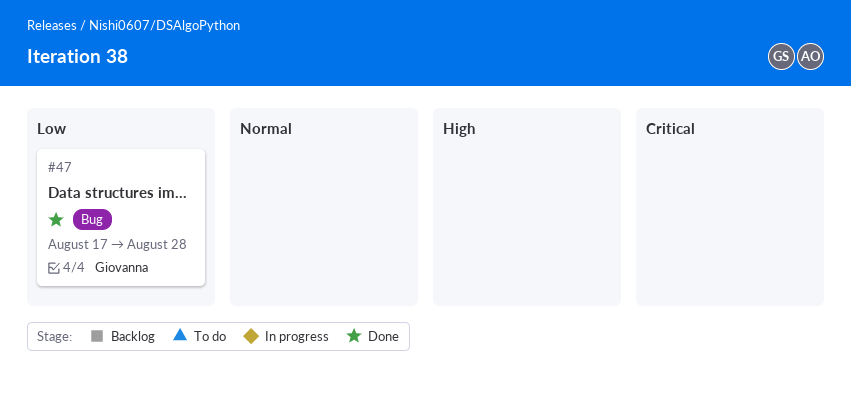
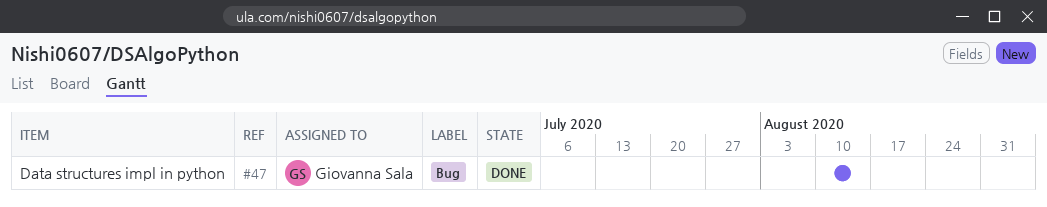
#47, start: Aug 17 -> Aug 10
#47, due: Aug 28 -> Aug 14

